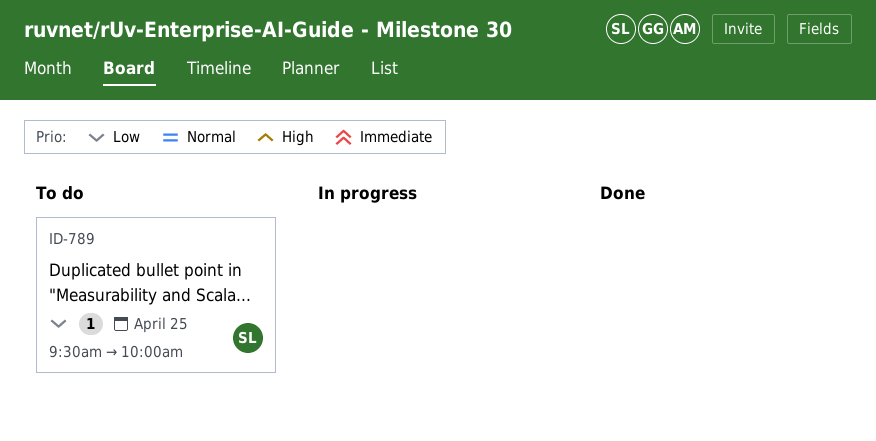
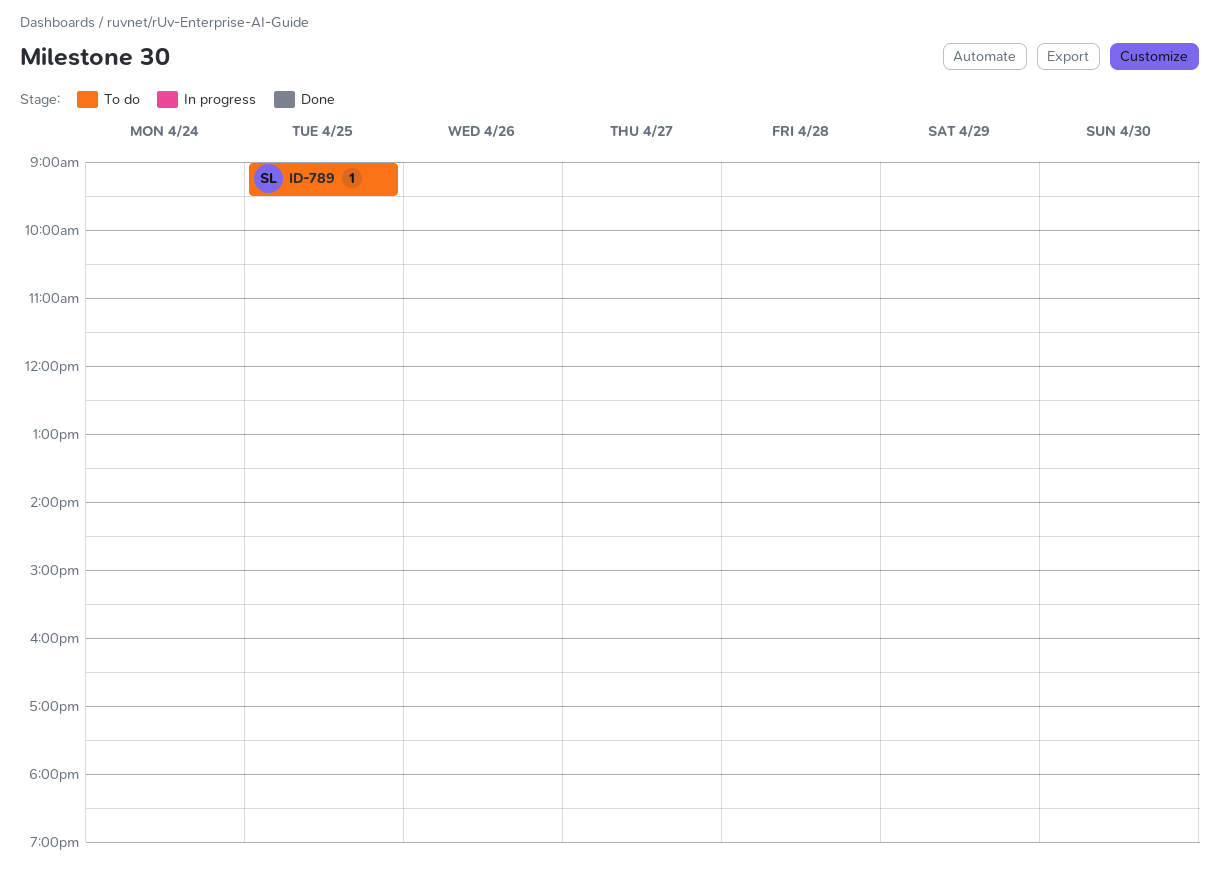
ID-789, begins: 09:30 -> 09:00
ID-789, ends: 10:00 -> 09:30

